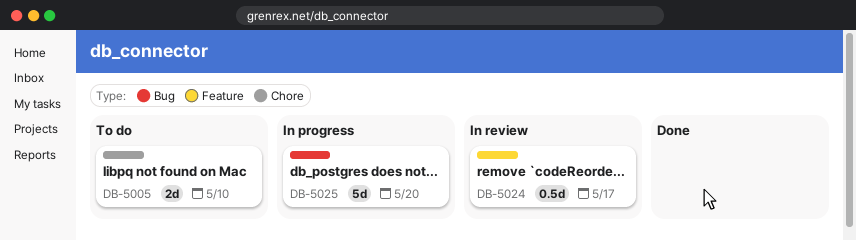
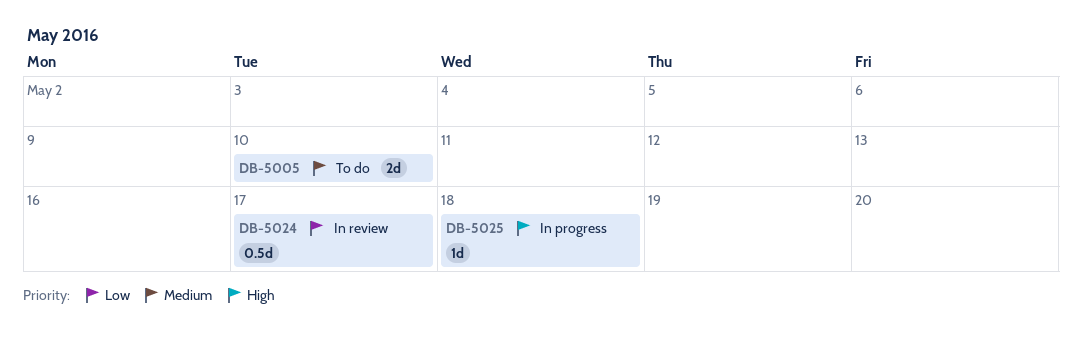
DB-5025, estimate: 5d -> 1d
DB-5025, due: May 20 -> May 18

